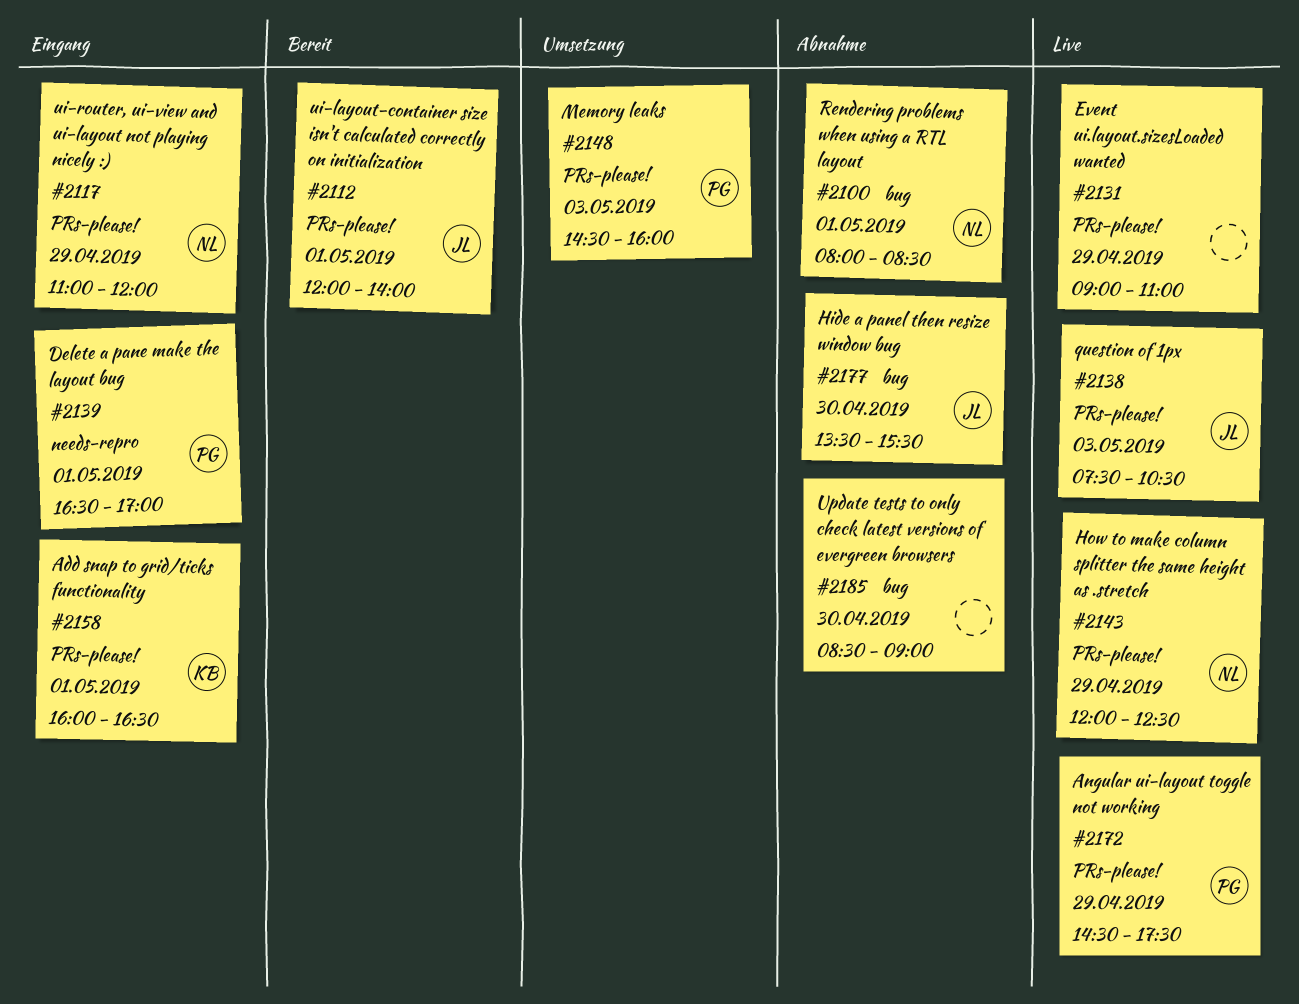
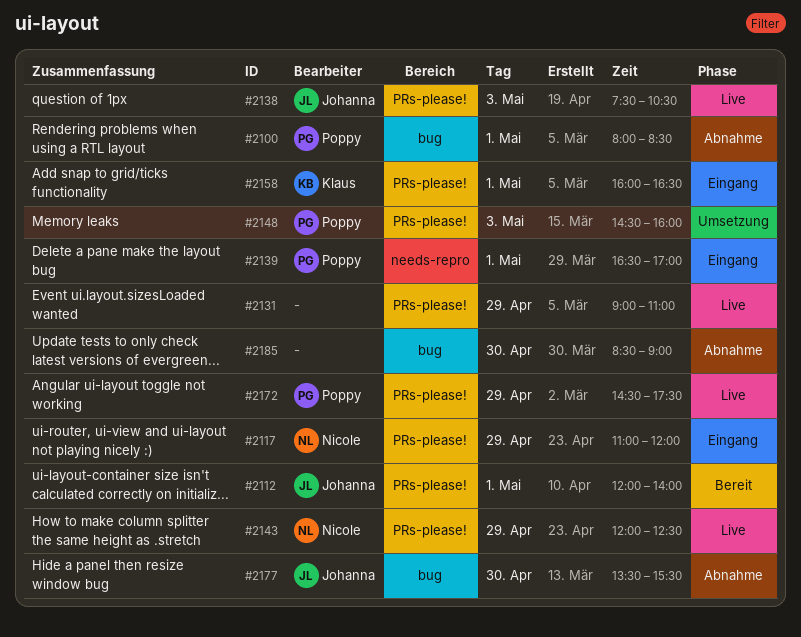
#2100, owner: Nicole -> Poppy

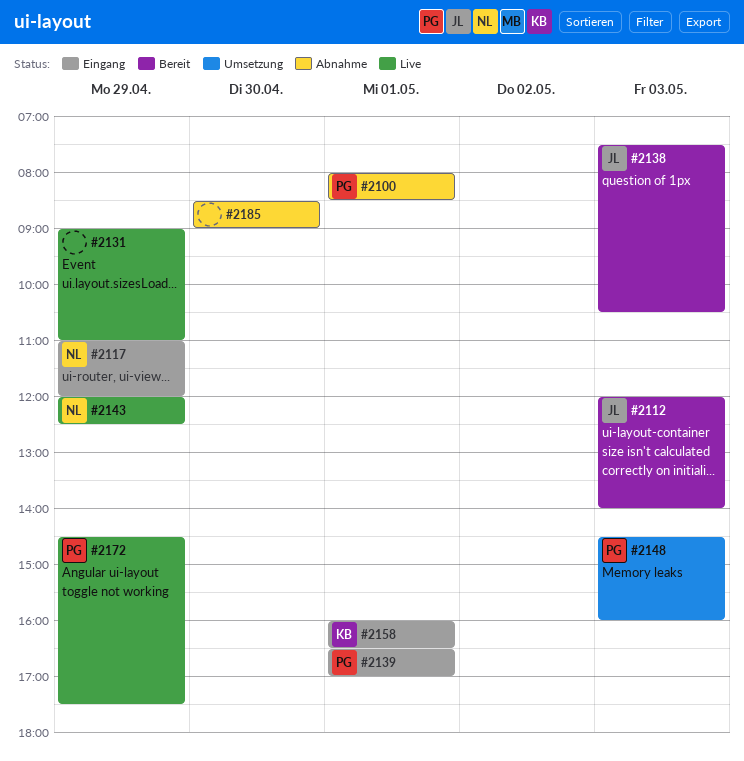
#2112, day: May 1 -> May 3
#2138, status: Live -> Bereit
#2177: present -> none

